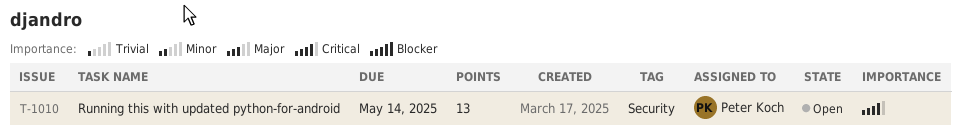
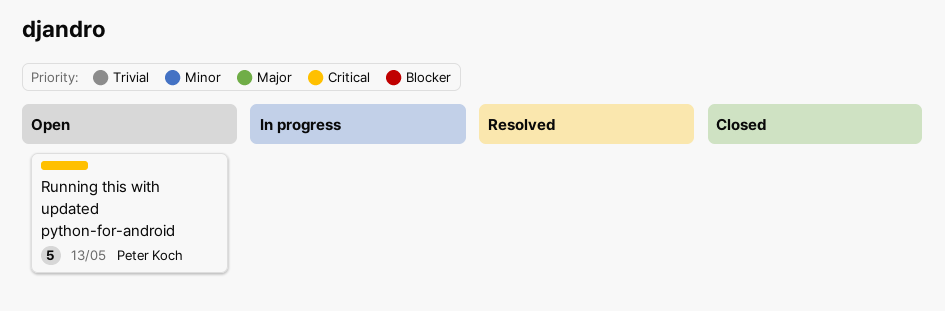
Running this with updated python-for-android, estimate: 13 -> 5
Running this with updated python-for-android, due: May 14 -> May 13

